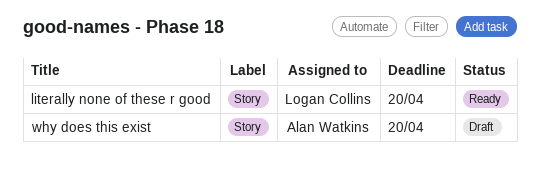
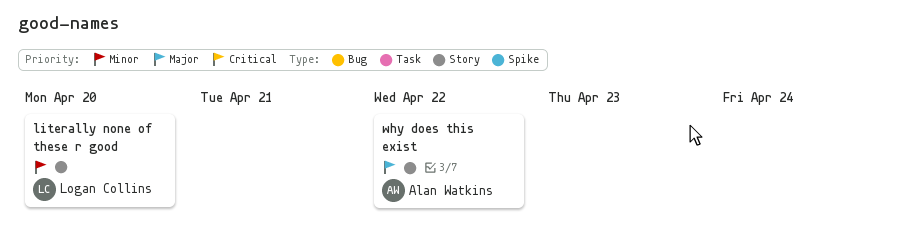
why does this exist, due: Apr 20 -> Apr 22

